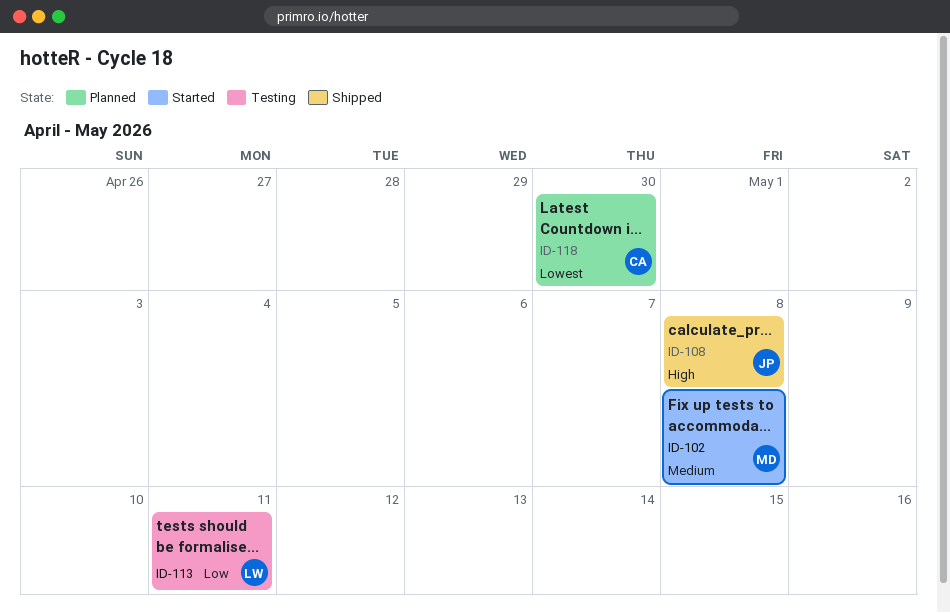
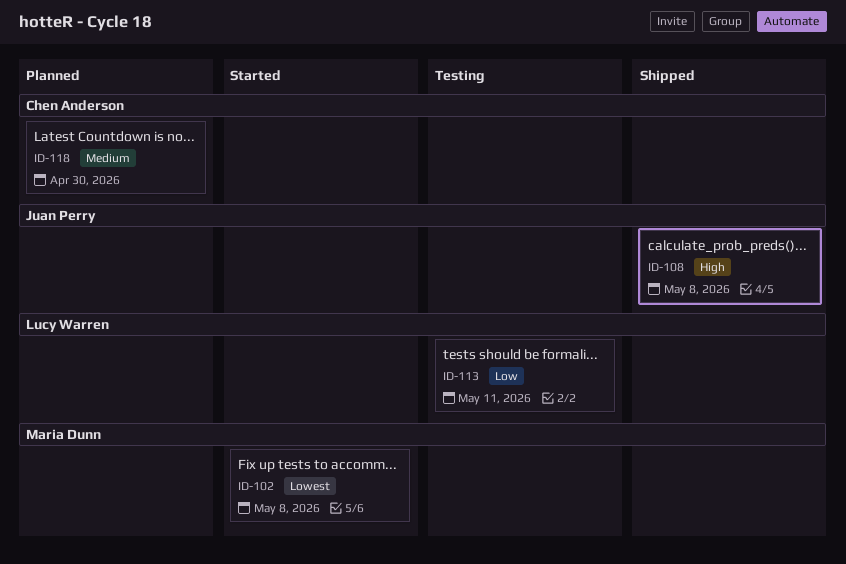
ID-102, priority: Medium -> Lowest
ID-118, priority: Lowest -> Medium

